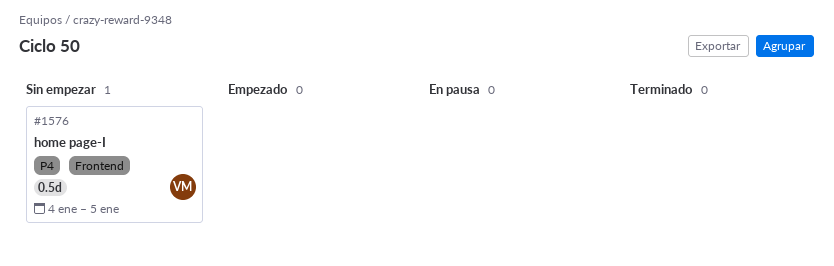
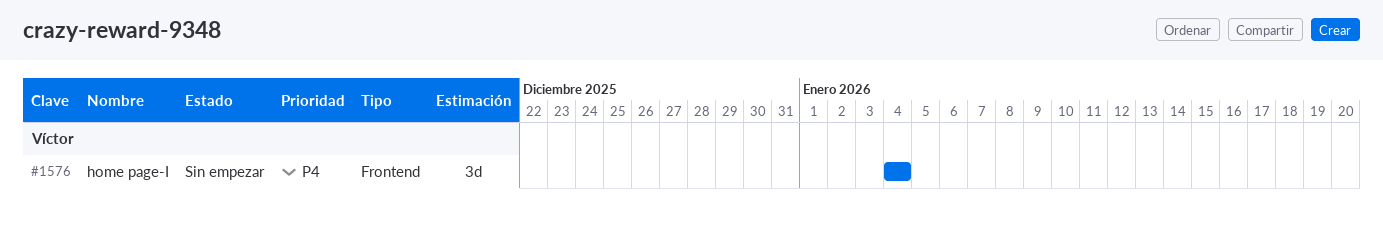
#1576, estimate: 0.5d -> 3d
#1576, due: Jan 5 -> Jan 4

